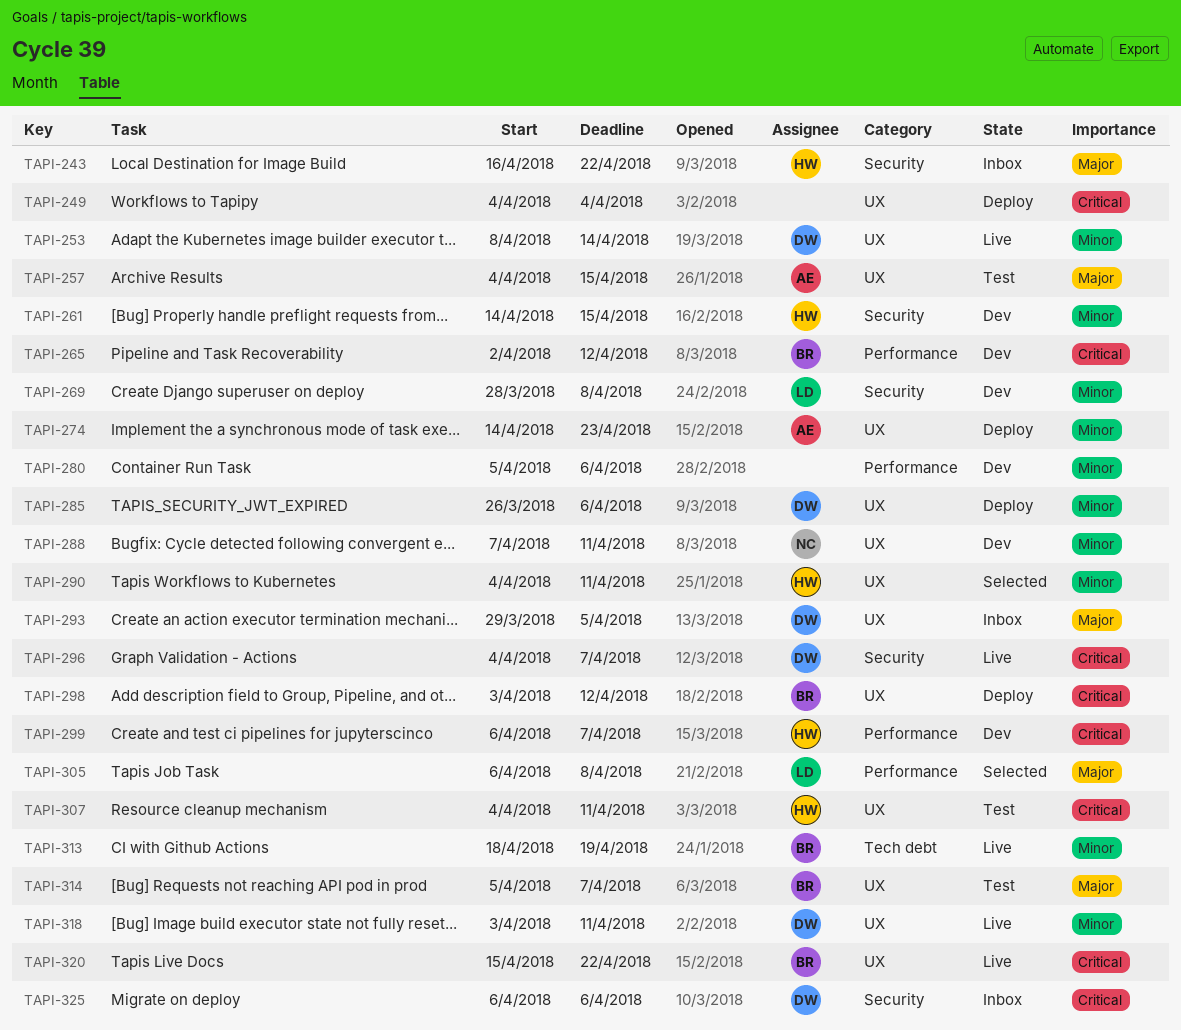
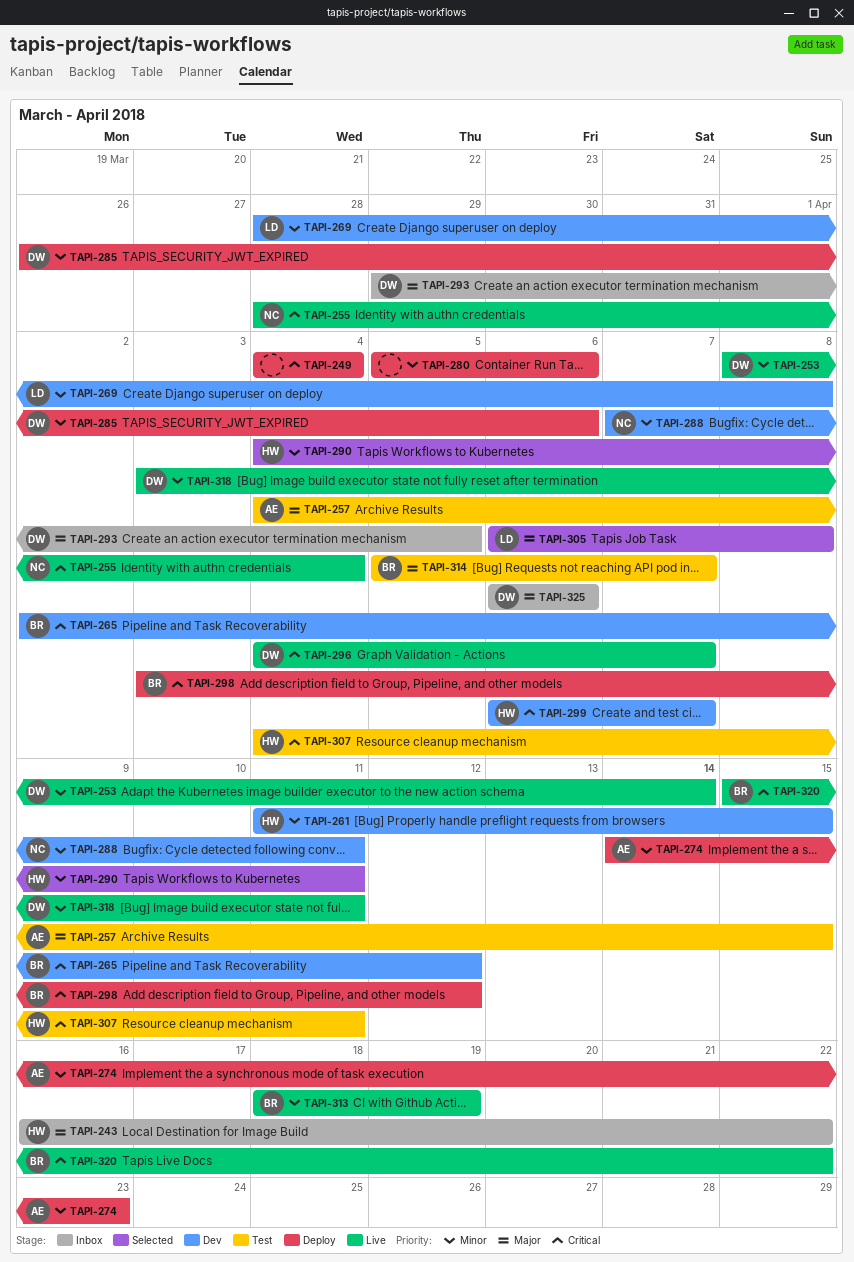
TAPI-255: none -> present
TAPI-261, start: Apr 14 -> Apr 11
TAPI-280, status: Dev -> Deploy
TAPI-325, priority: Critical -> Major

